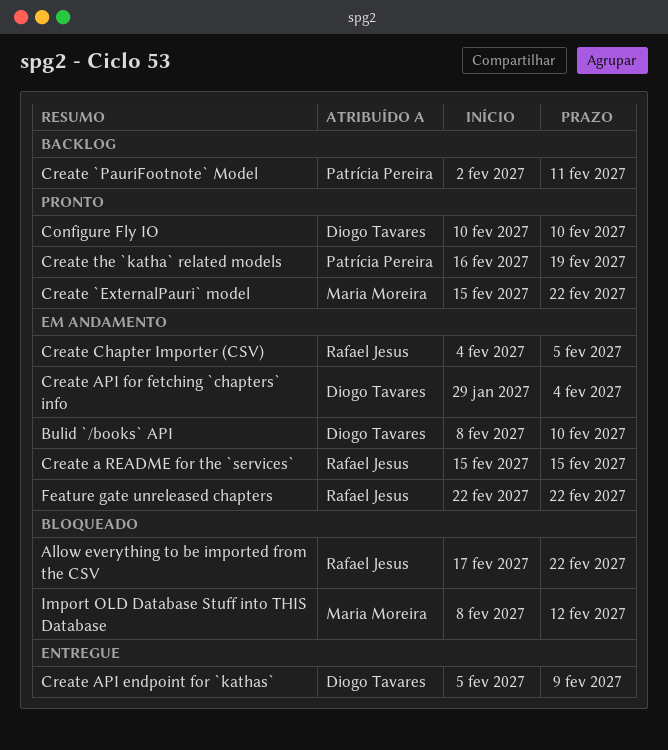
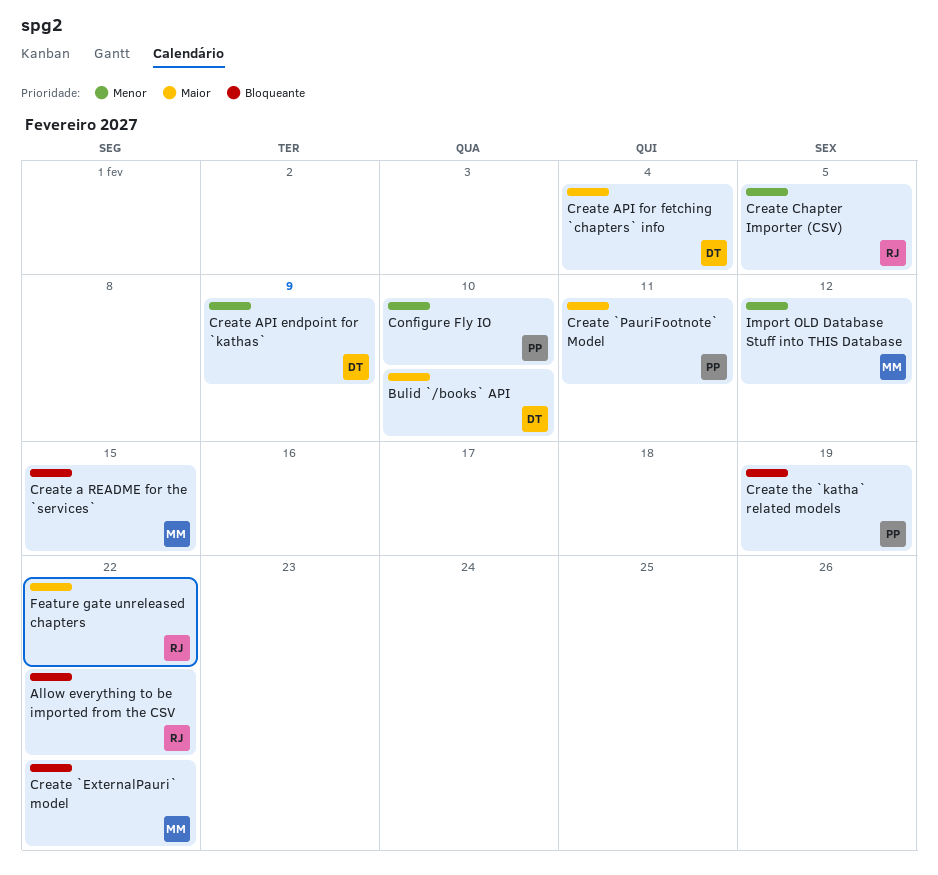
Configure Fly IO, owner: Diogo Tavares -> Patrícia Pereira
Create a README for the `services`, owner: Rafael Jesus -> Maria Moreira

